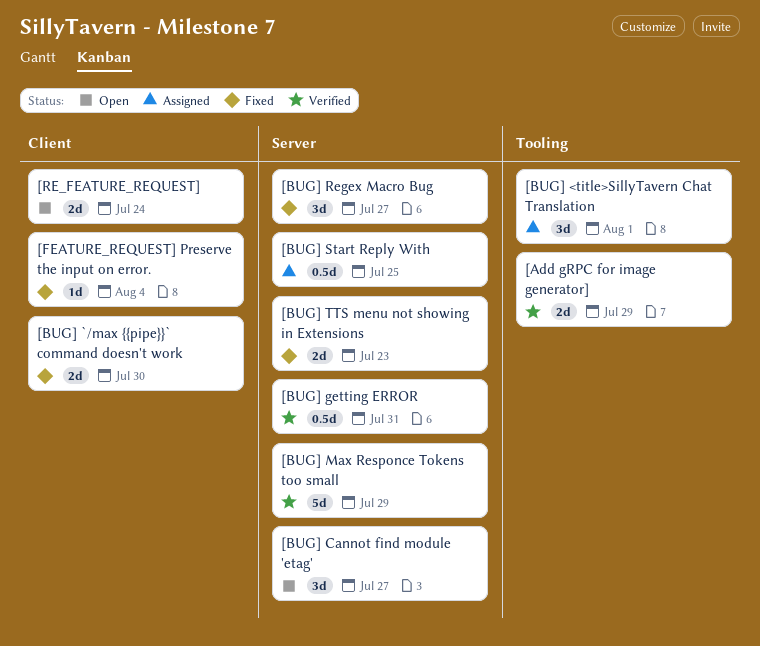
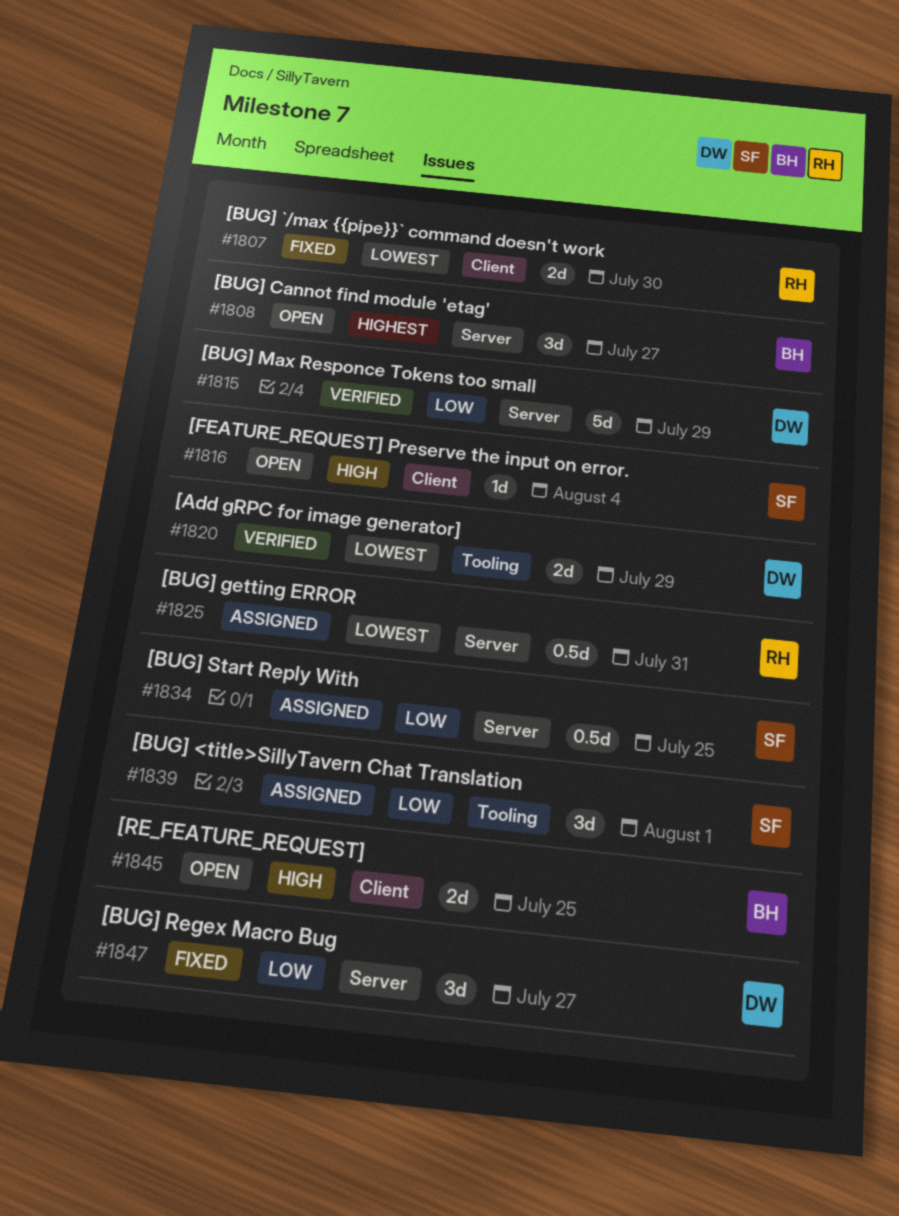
[BUG] getting ERROR, status: Verified -> Assigned
[BUG] TTS menu not showing in Extensions: present -> none
[FEATURE_REQUEST] Preserve the input on error., status: Fixed -> Open
[RE_FEATURE_REQUEST], due: Jul 24 -> Jul 25

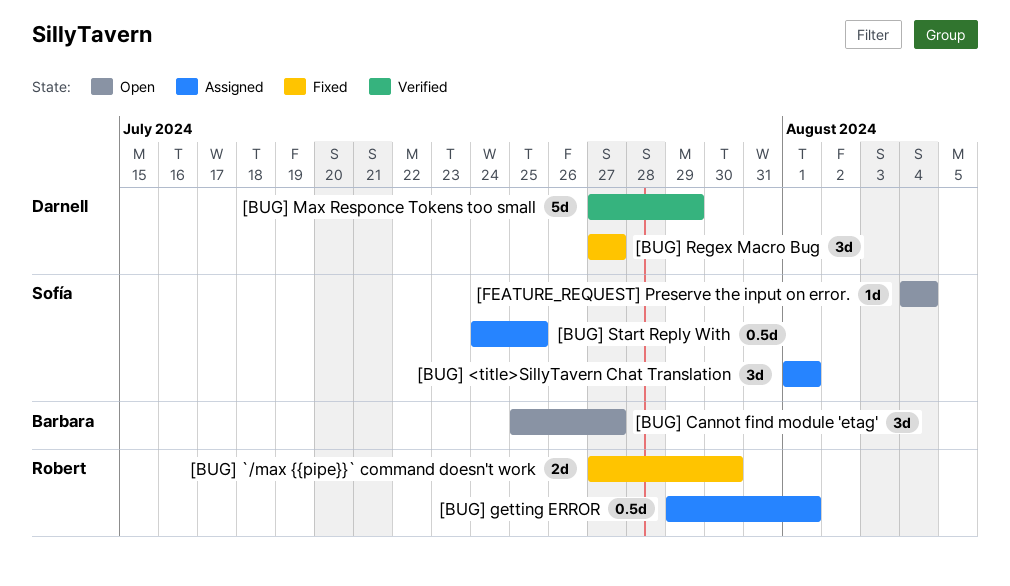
[Add gRPC for image generator]: present -> none
[BUG] getting ERROR, due: Jul 31 -> Aug 1
[RE_FEATURE_REQUEST]: present -> none

